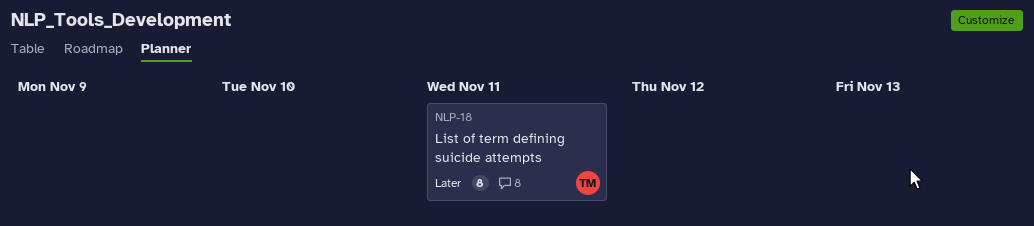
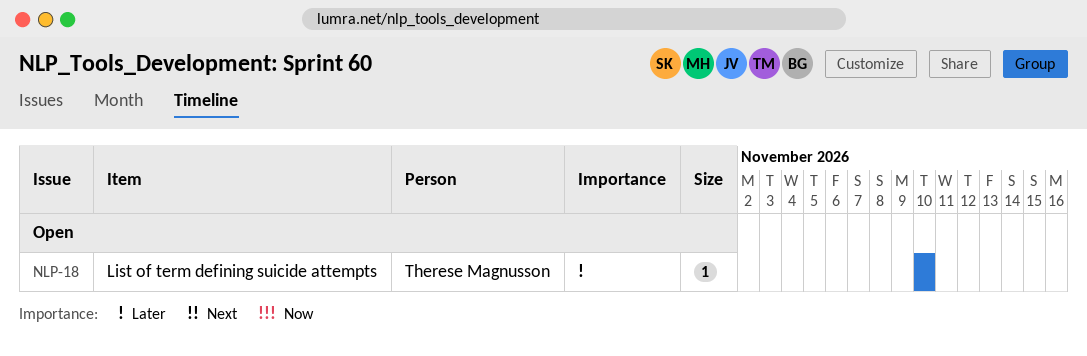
NLP-18, estimate: 8 -> 1
NLP-18, due: Nov 11 -> Nov 10

